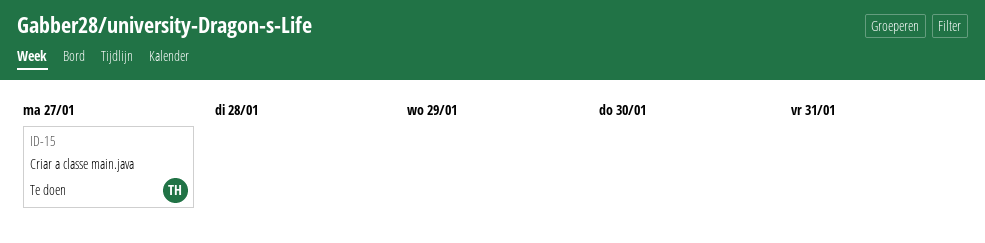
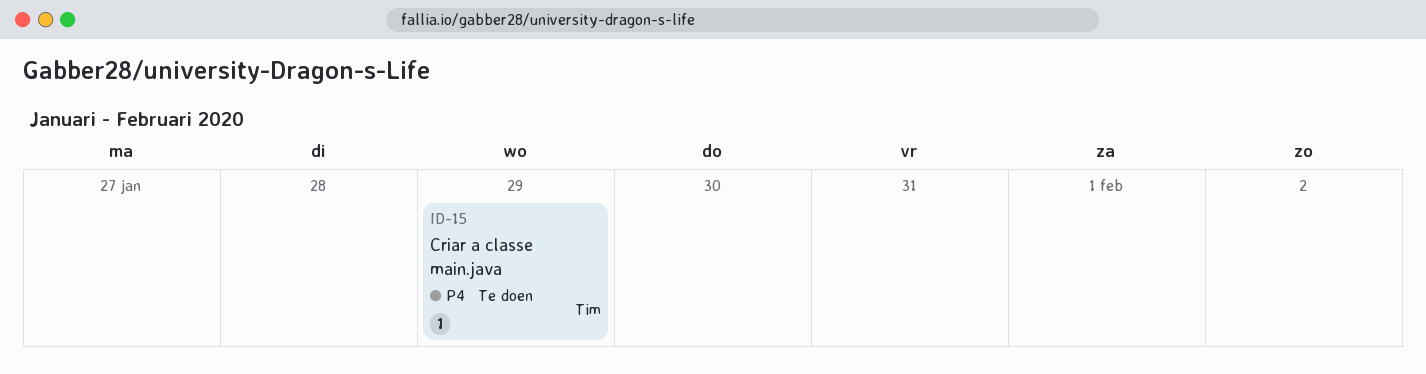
ID-15, due: Jan 27 -> Jan 29

